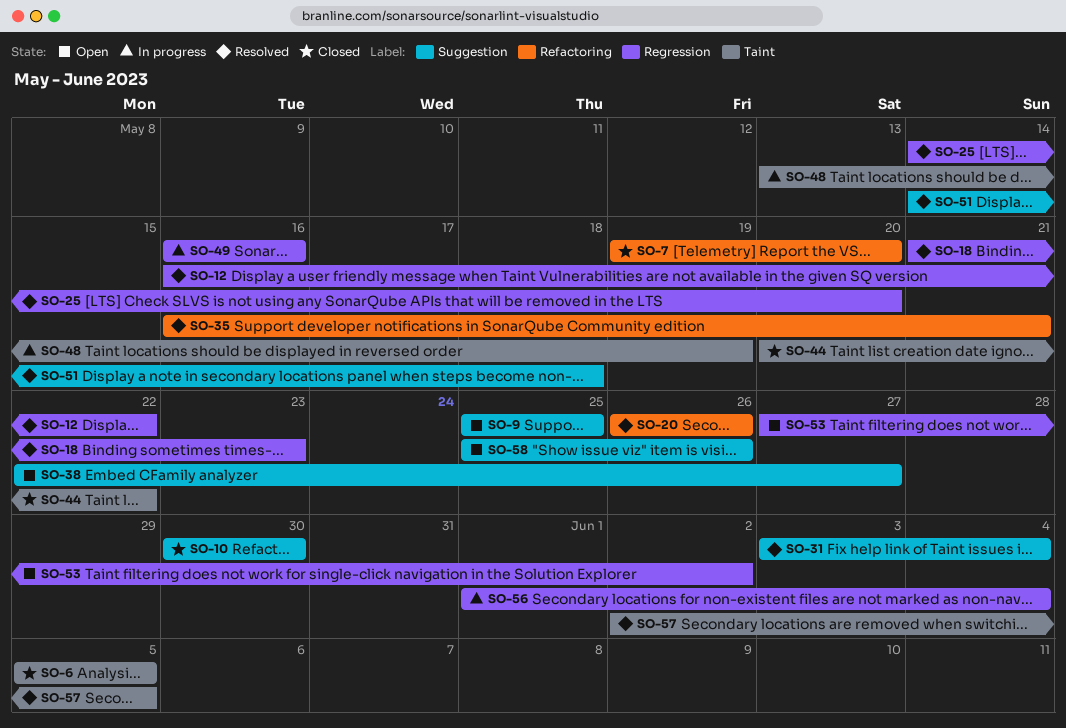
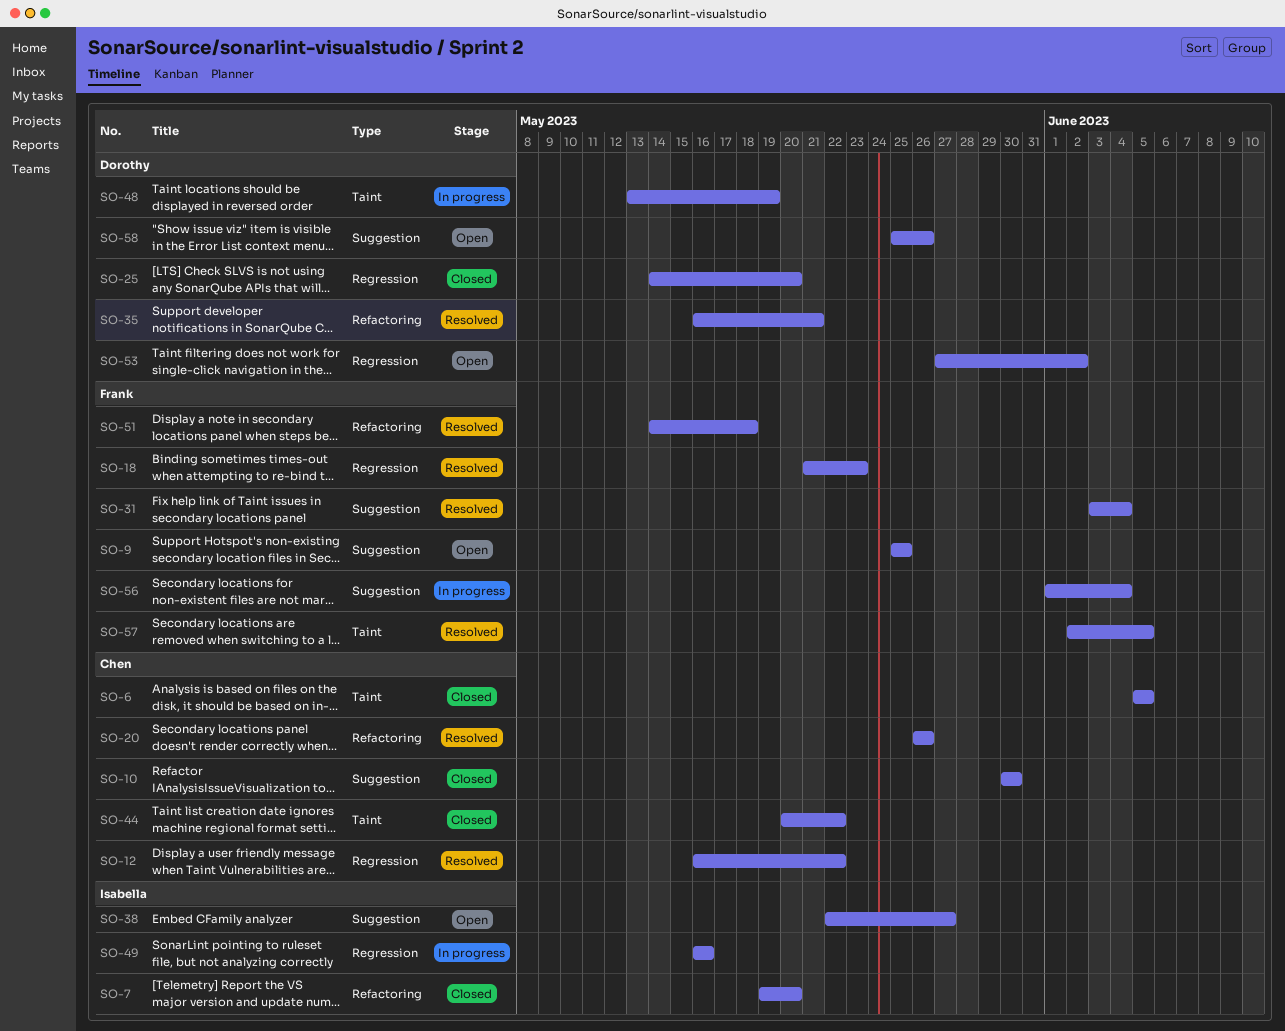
SO-25, status: Resolved -> Closed
SO-51, label: Suggestion -> Refactoring
SO-56, label: Regression -> Suggestion

